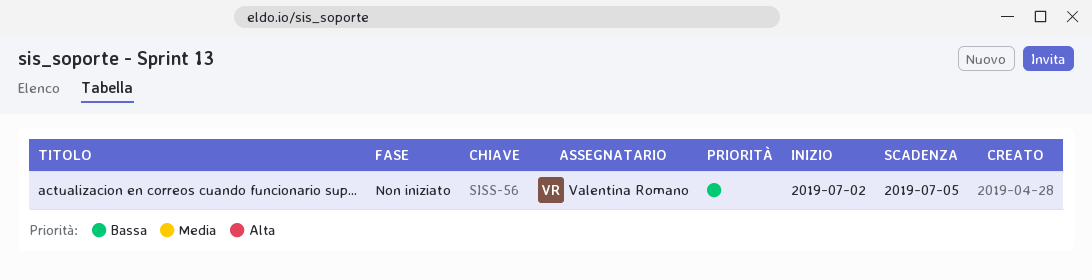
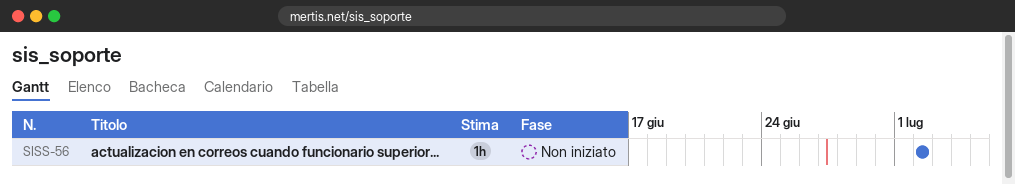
SISS-56, due: Jul 5 -> Jul 2

